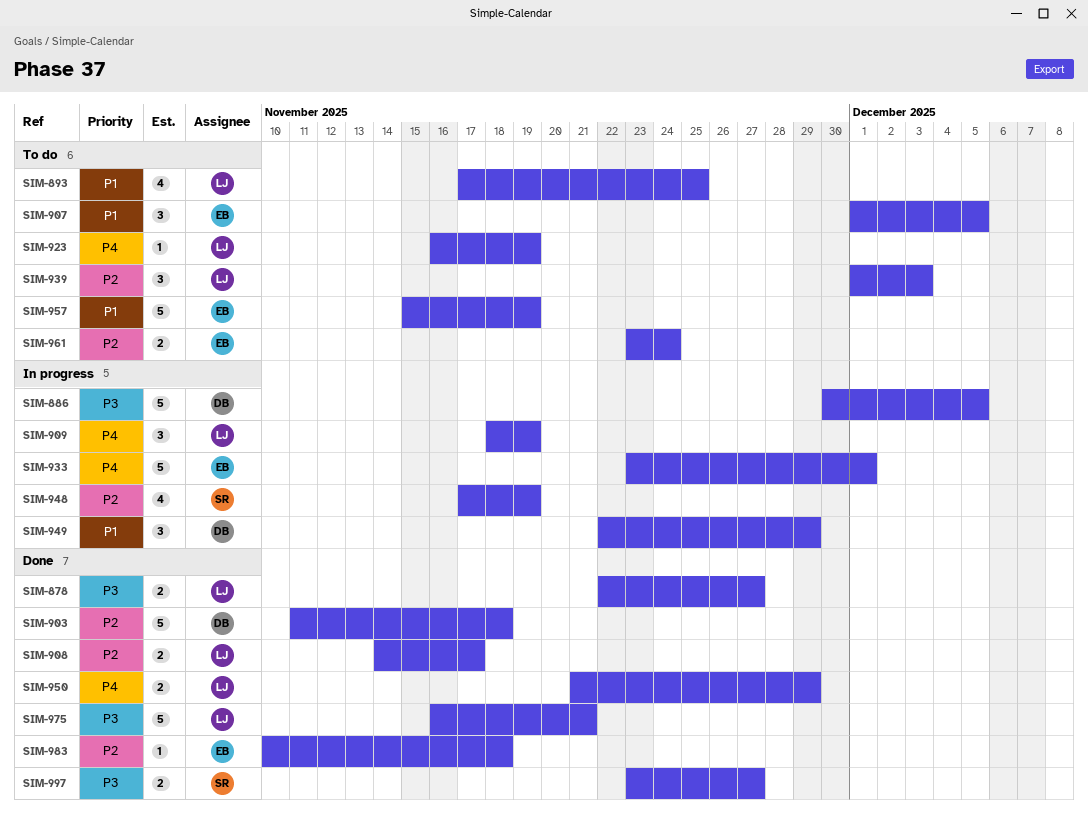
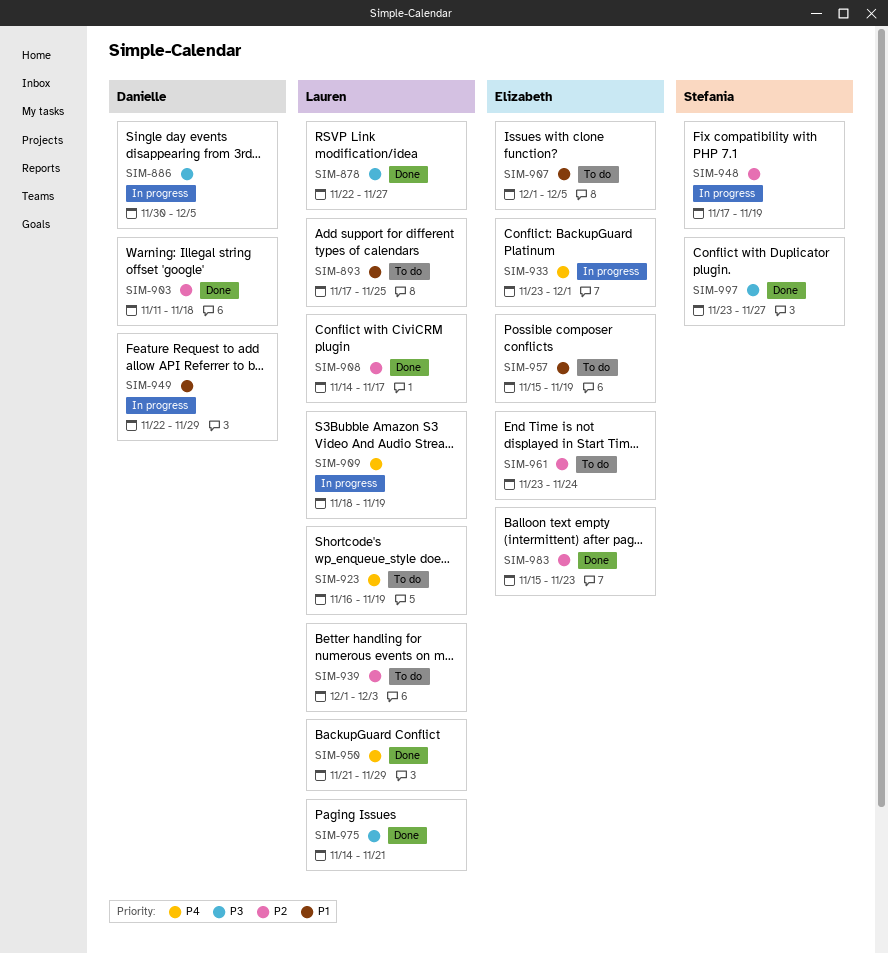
SIM-975, start: Nov 16 -> Nov 14
SIM-983, start: Nov 10 -> Nov 15
SIM-983, due: Nov 18 -> Nov 23

